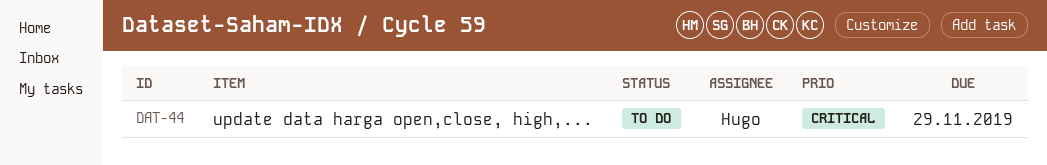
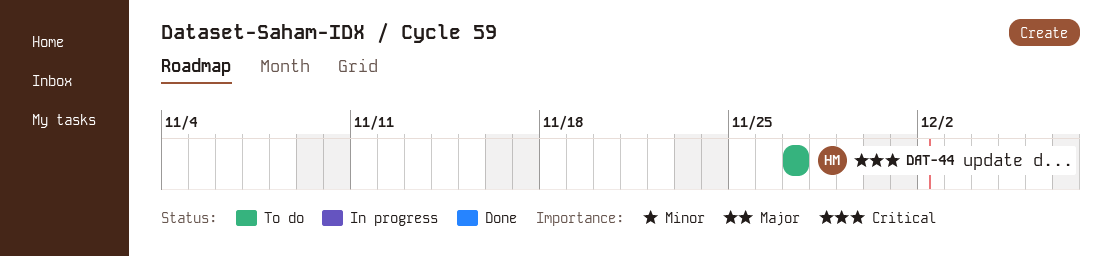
DAT-44, due: Nov 29 -> Nov 27

